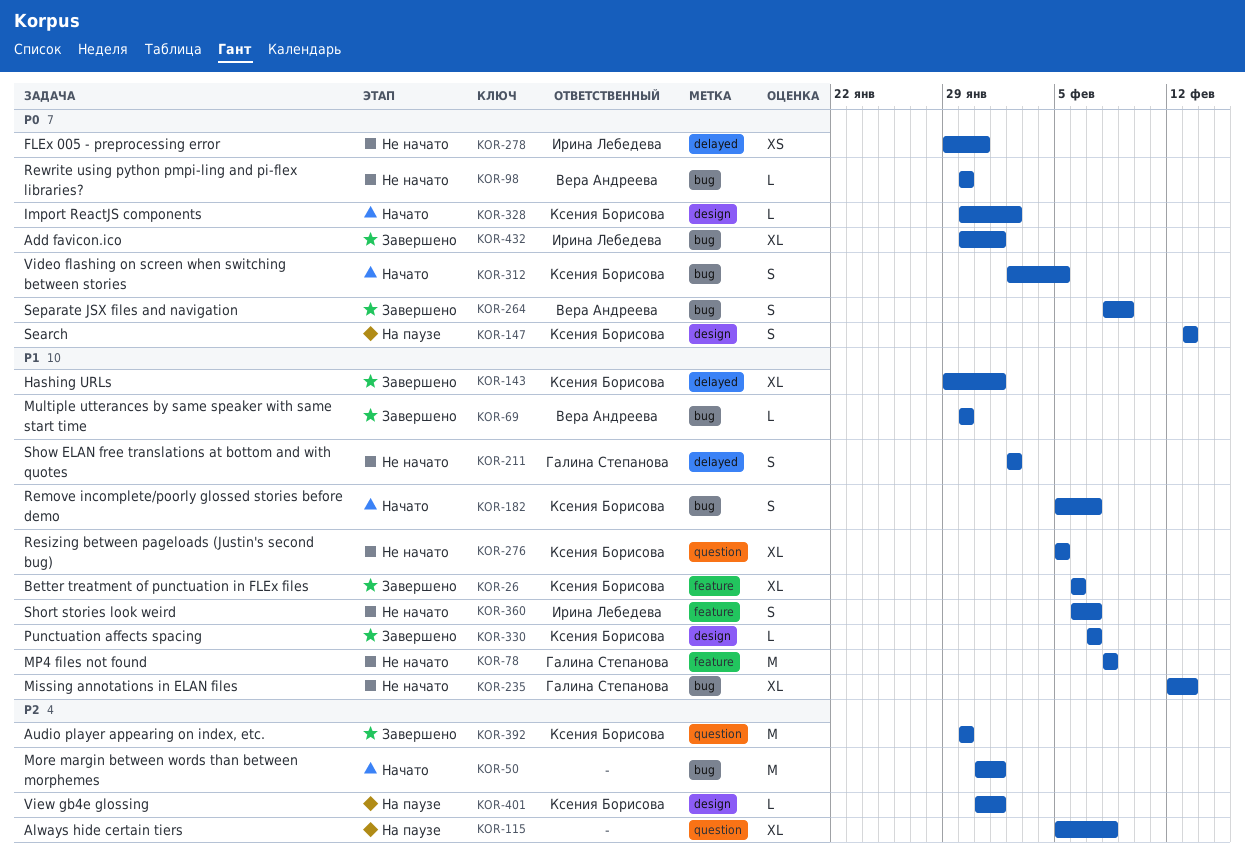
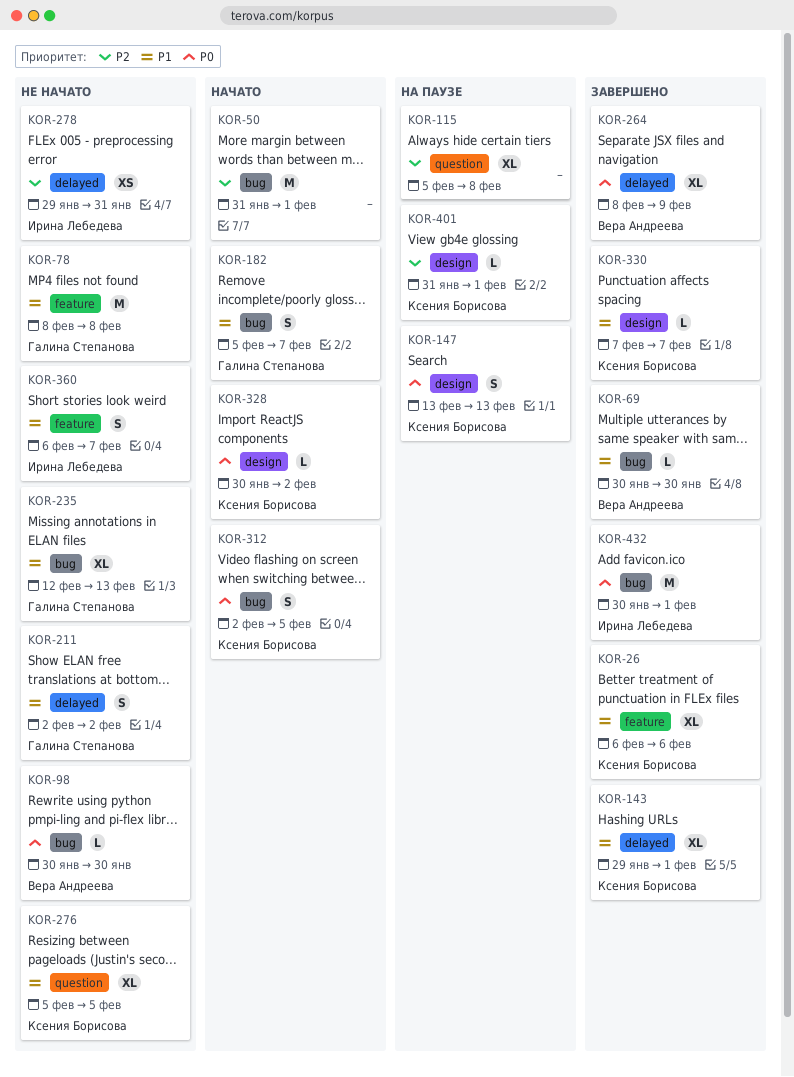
KOR-182, owner: Ксения Борисова -> Галина Степанова
KOR-264, label: bug -> delayed
KOR-264, estimate: S -> XL
KOR-278, priority: P0 -> P2
KOR-392: present -> none
KOR-432, estimate: XL -> M

